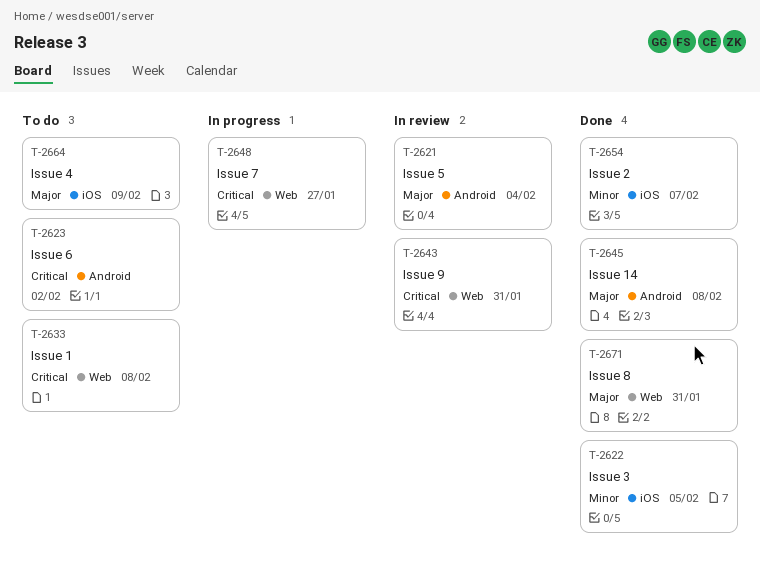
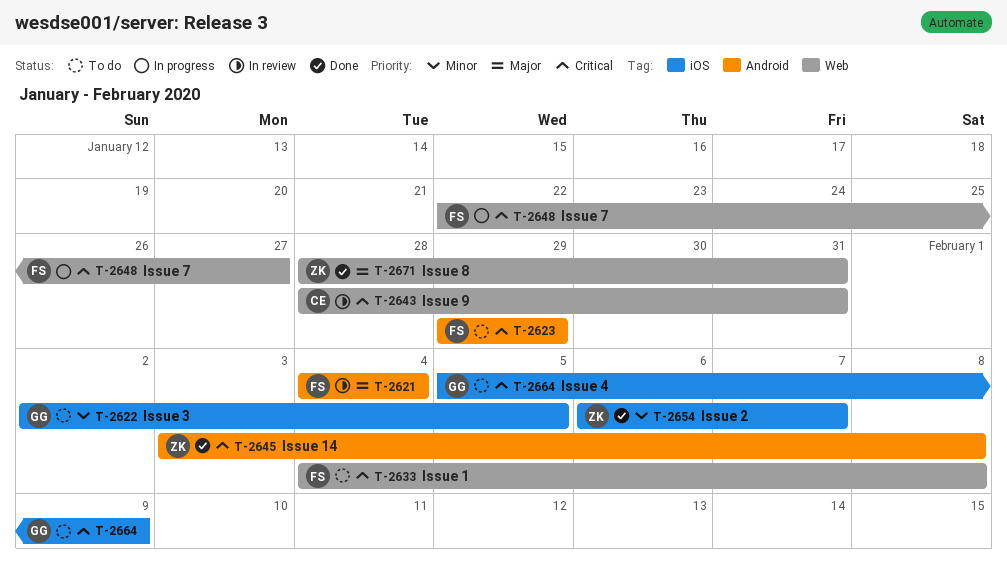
T-2622, status: Done -> To do
T-2623, due: Feb 2 -> Jan 29
T-2645, priority: Major -> Critical
T-2664, priority: Major -> Critical

